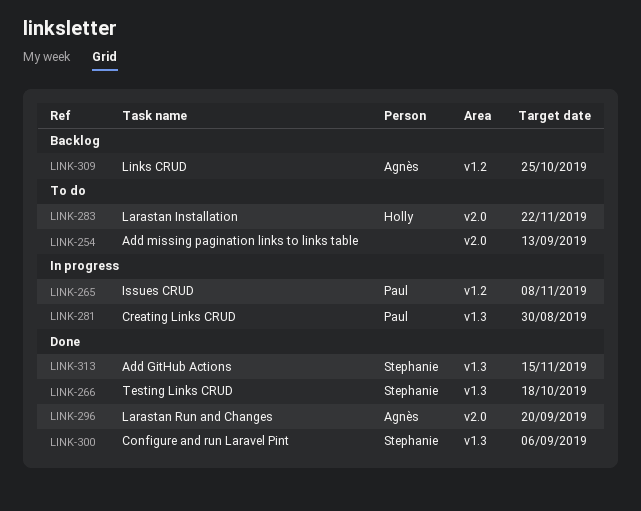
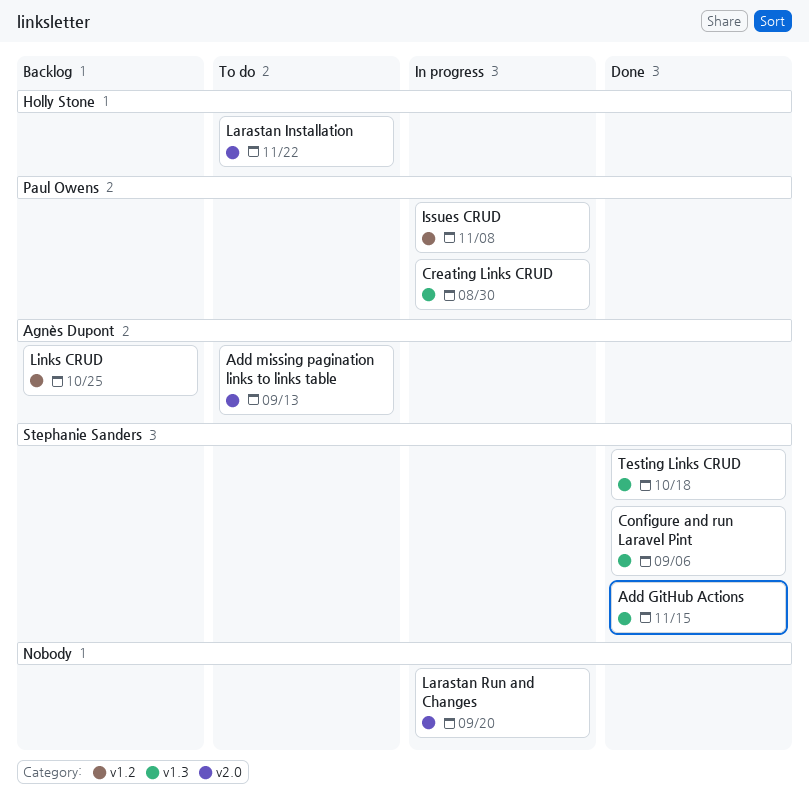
Add missing pagination links to links table, owner: none -> Agnès Dupont
Larastan Run and Changes, status: Done -> In progress
Larastan Run and Changes, owner: Agnès Dupont -> none

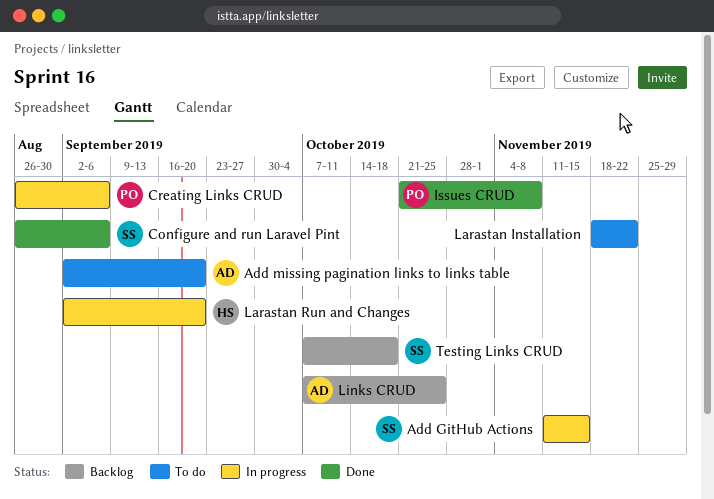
Add GitHub Actions, status: Done -> In progress
Add missing pagination links to links table, due: Sep 13 -> Sep 20
Creating Links CRUD, due: Aug 30 -> Sep 6
Issues CRUD, status: In progress -> Done
Larastan Installation, owner: Holly Stone -> none
Larastan Run and Changes, owner: none -> Holly Stone
Testing Links CRUD, status: Done -> Backlog

